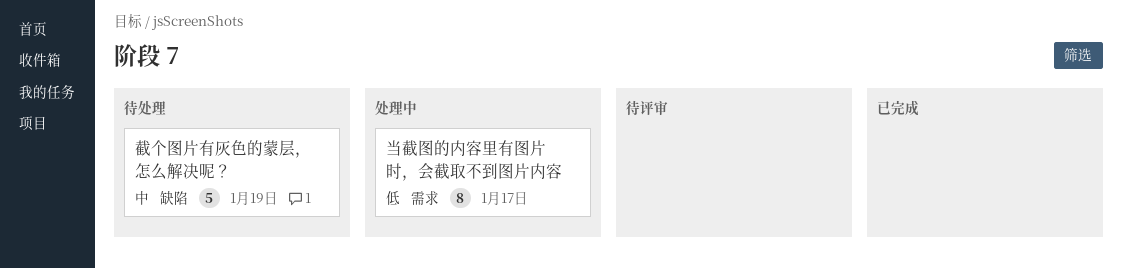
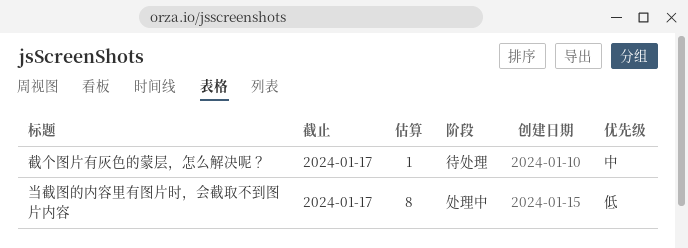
截个图片有灰色的蒙层，怎么解决呢？, estimate: 5 -> 1
截个图片有灰色的蒙层，怎么解决呢？, due: Jan 19 -> Jan 17

